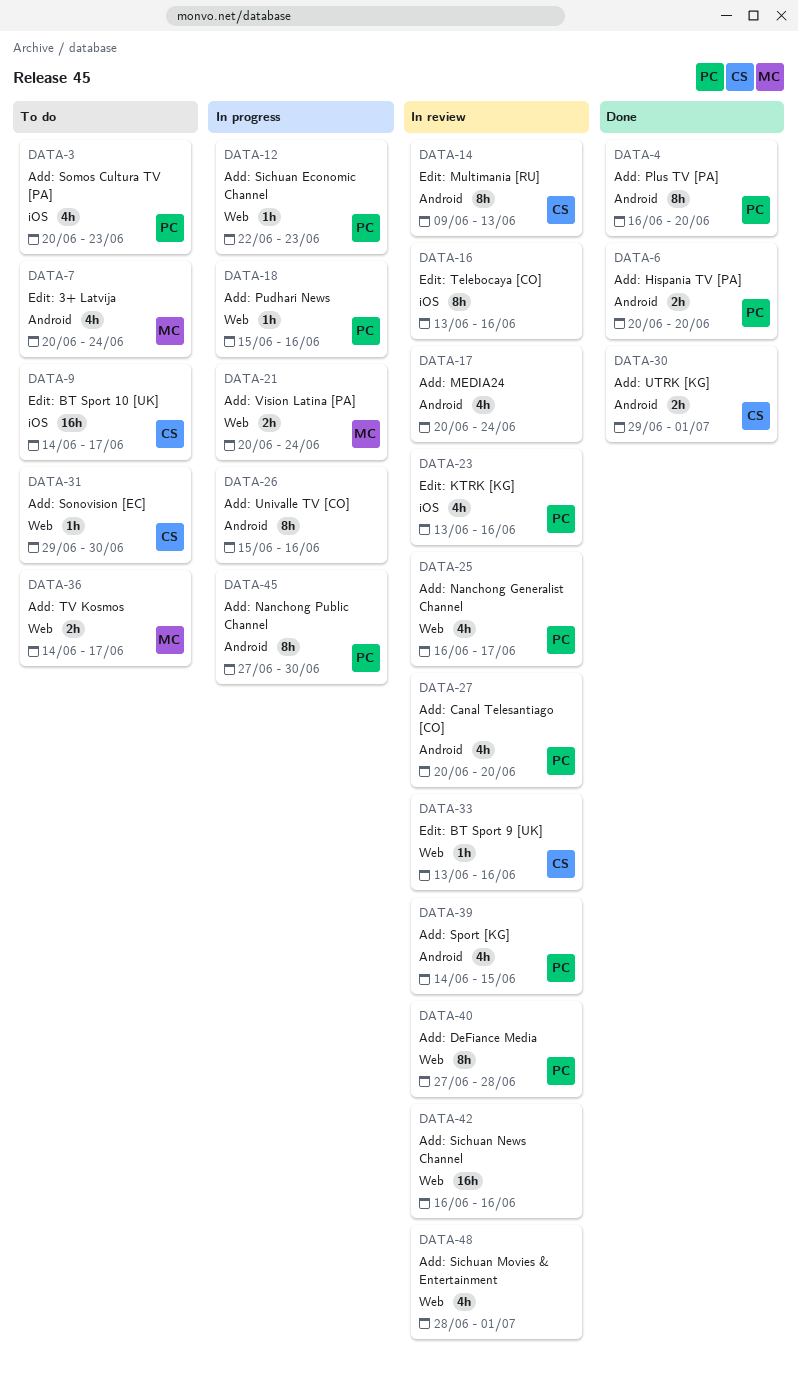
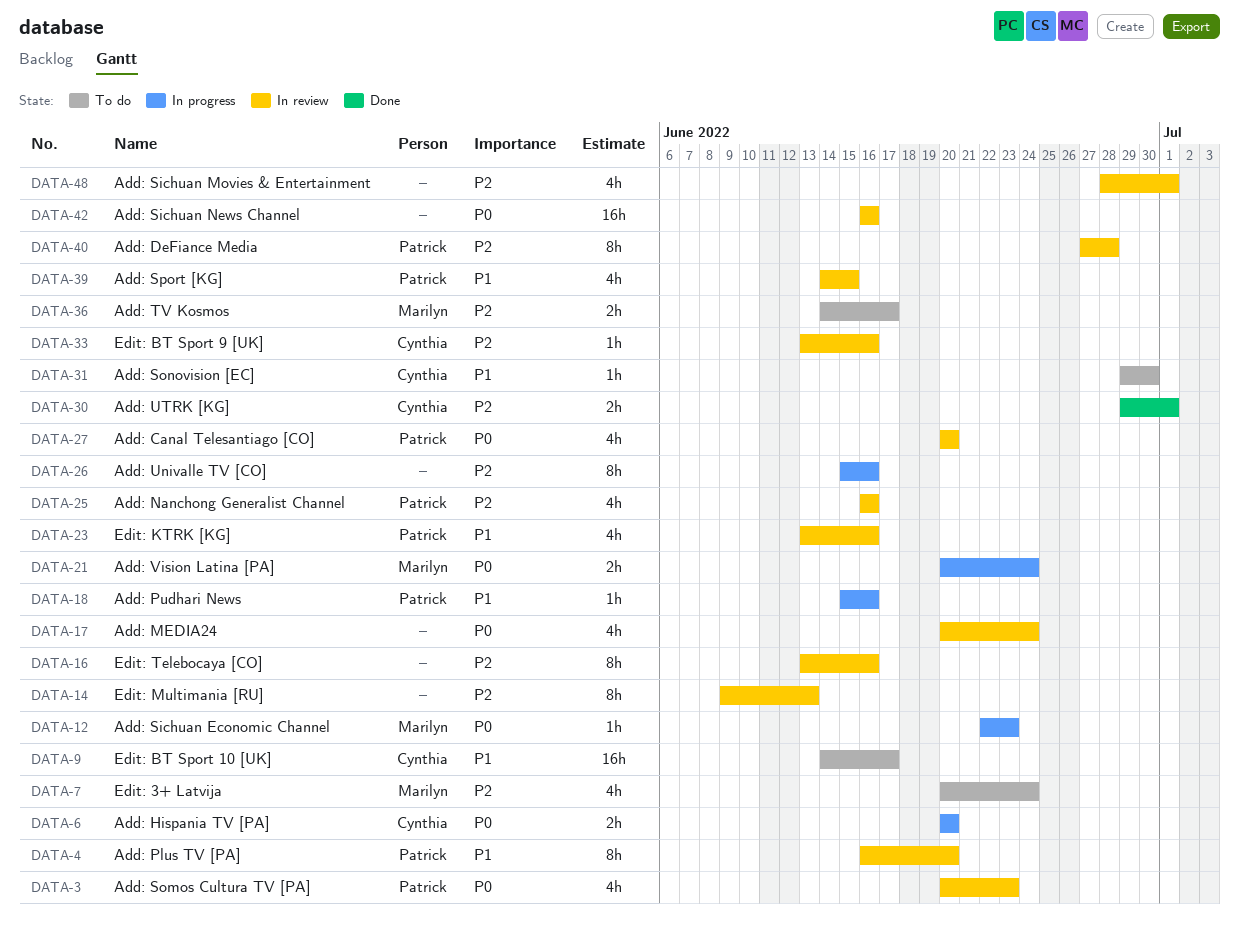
DATA-3, status: To do -> In review
DATA-4, status: Done -> In review
DATA-6, status: Done -> In progress
DATA-6, owner: Patrick -> Cynthia
DATA-12, owner: Patrick -> Marilyn
DATA-14, owner: Cynthia -> none
DATA-25, due: Jun 17 -> Jun 16
DATA-45: present -> none

